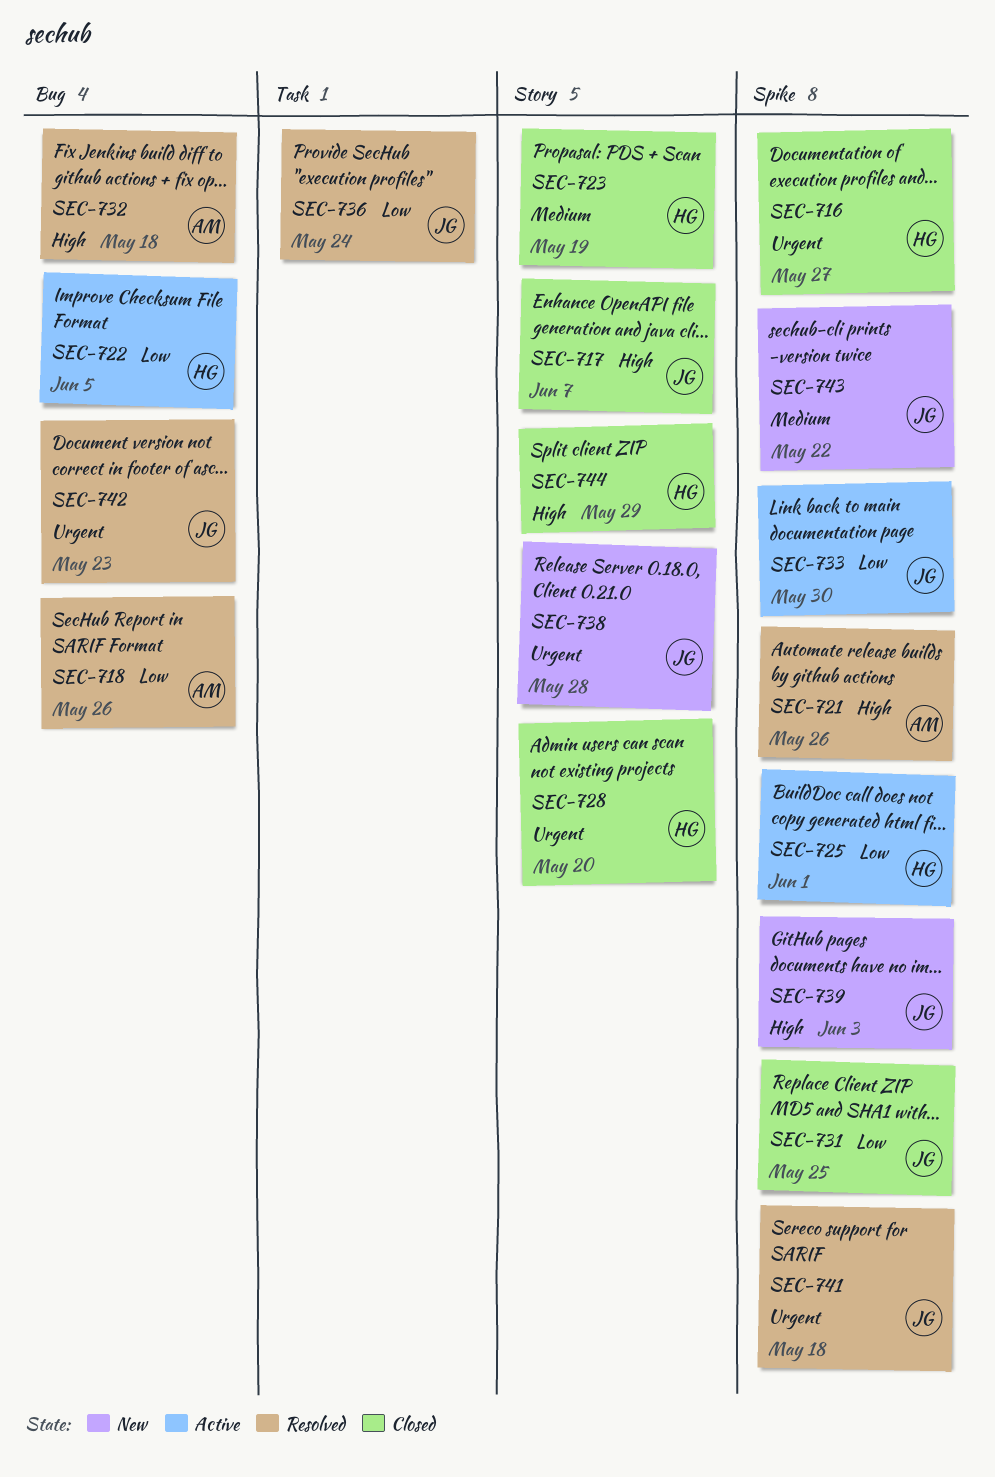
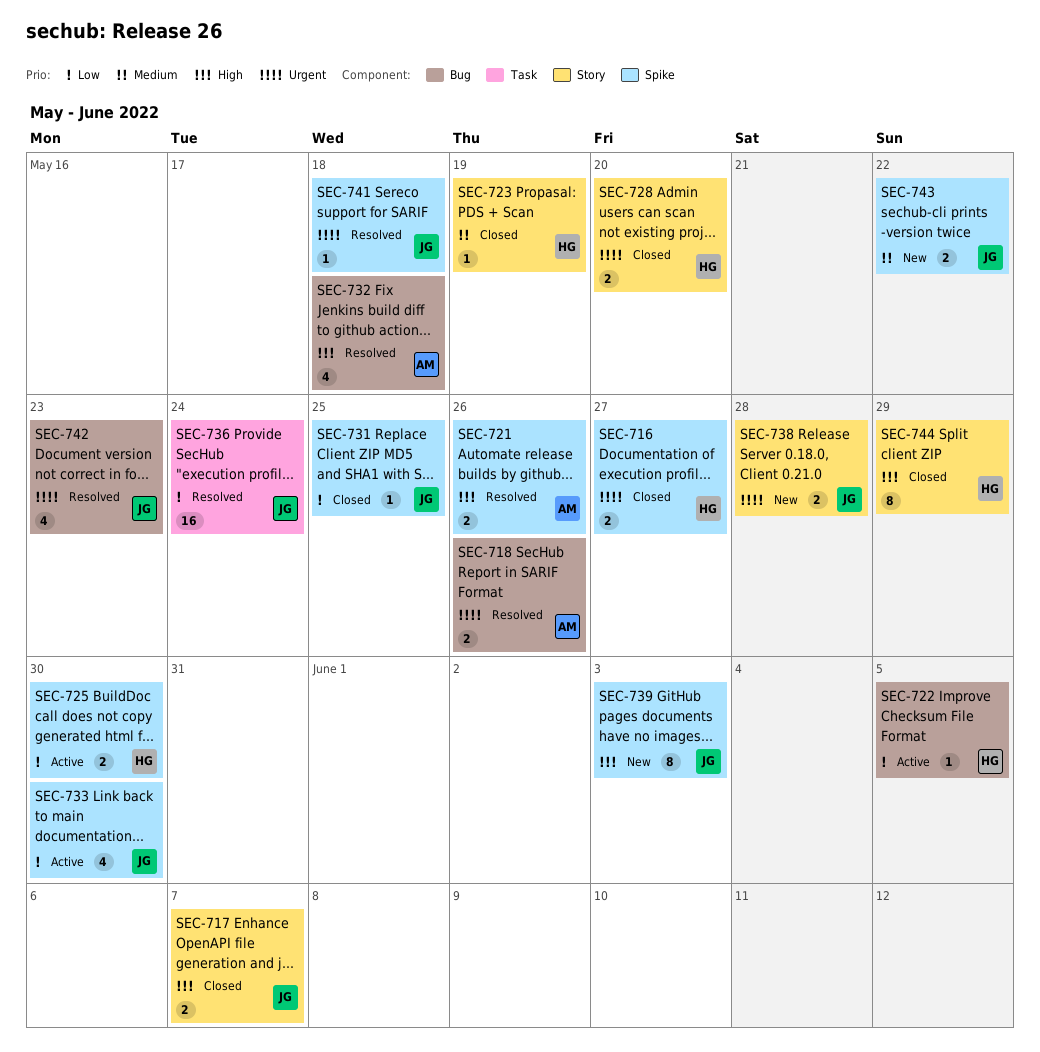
SEC-718, priority: Low -> Urgent
SEC-725, due: Jun 1 -> May 30

